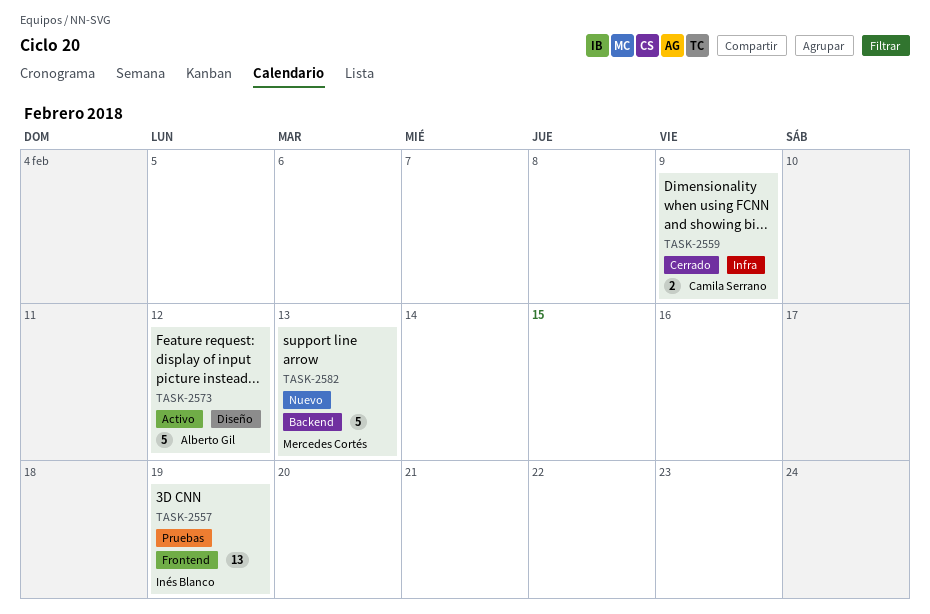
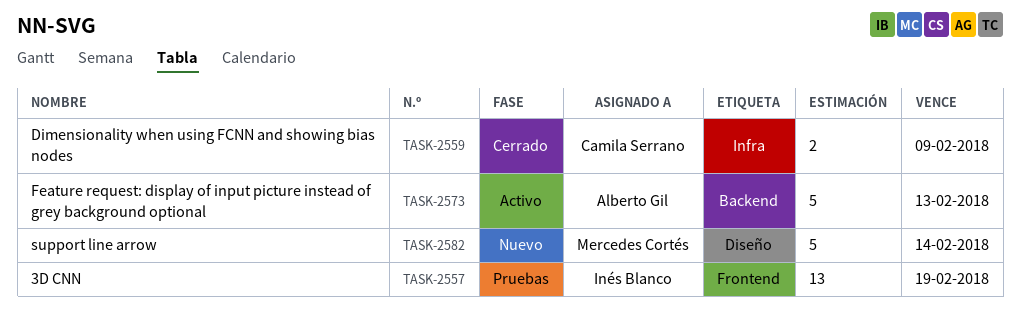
TASK-2573, label: Diseño -> Backend
TASK-2573, due: Feb 12 -> Feb 13
TASK-2582, label: Backend -> Diseño
TASK-2582, due: Feb 13 -> Feb 14

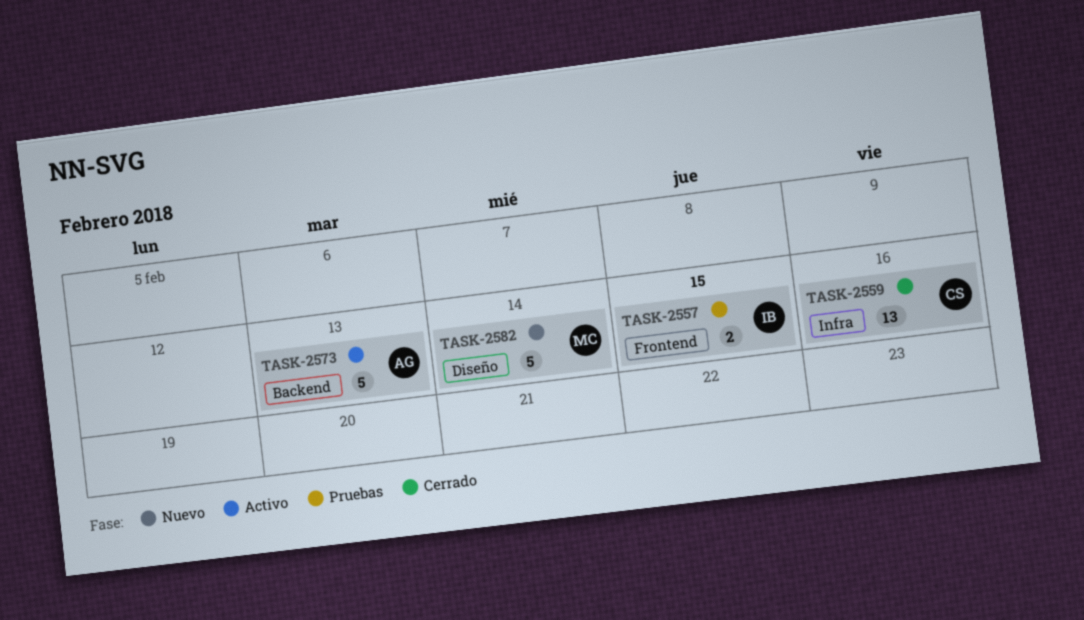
TASK-2557, estimate: 13 -> 2
TASK-2557, due: Feb 19 -> Feb 15
TASK-2559, estimate: 2 -> 13
TASK-2559, due: Feb 9 -> Feb 16

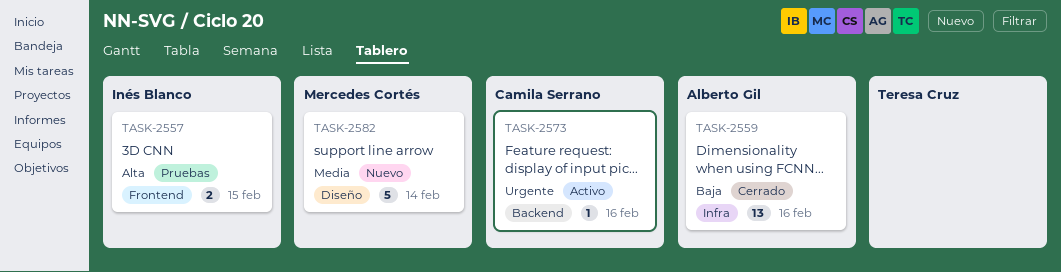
TASK-2559, owner: Camila Serrano -> Alberto Gil
TASK-2573, owner: Alberto Gil -> Camila Serrano
TASK-2573, estimate: 5 -> 1
TASK-2573, due: Feb 13 -> Feb 16

